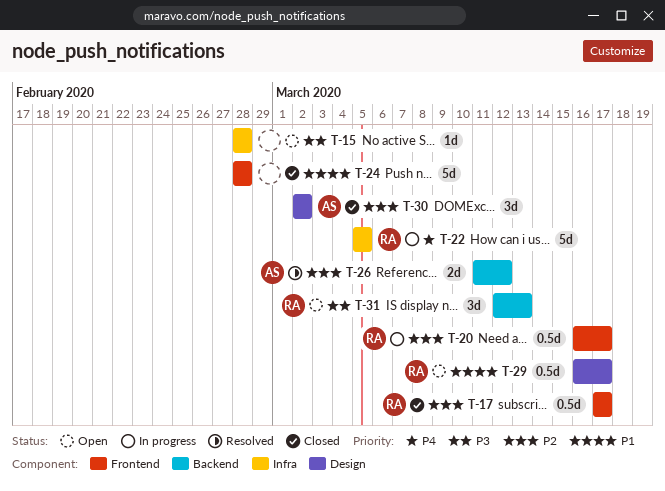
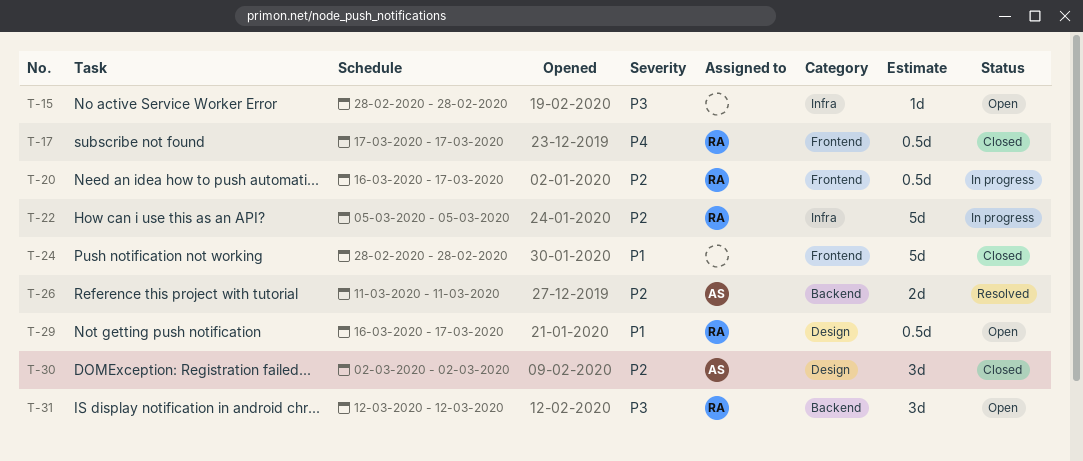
T-17, priority: P2 -> P4
T-22, priority: P4 -> P2
T-26, due: Mar 12 -> Mar 11
T-31, due: Mar 13 -> Mar 12

